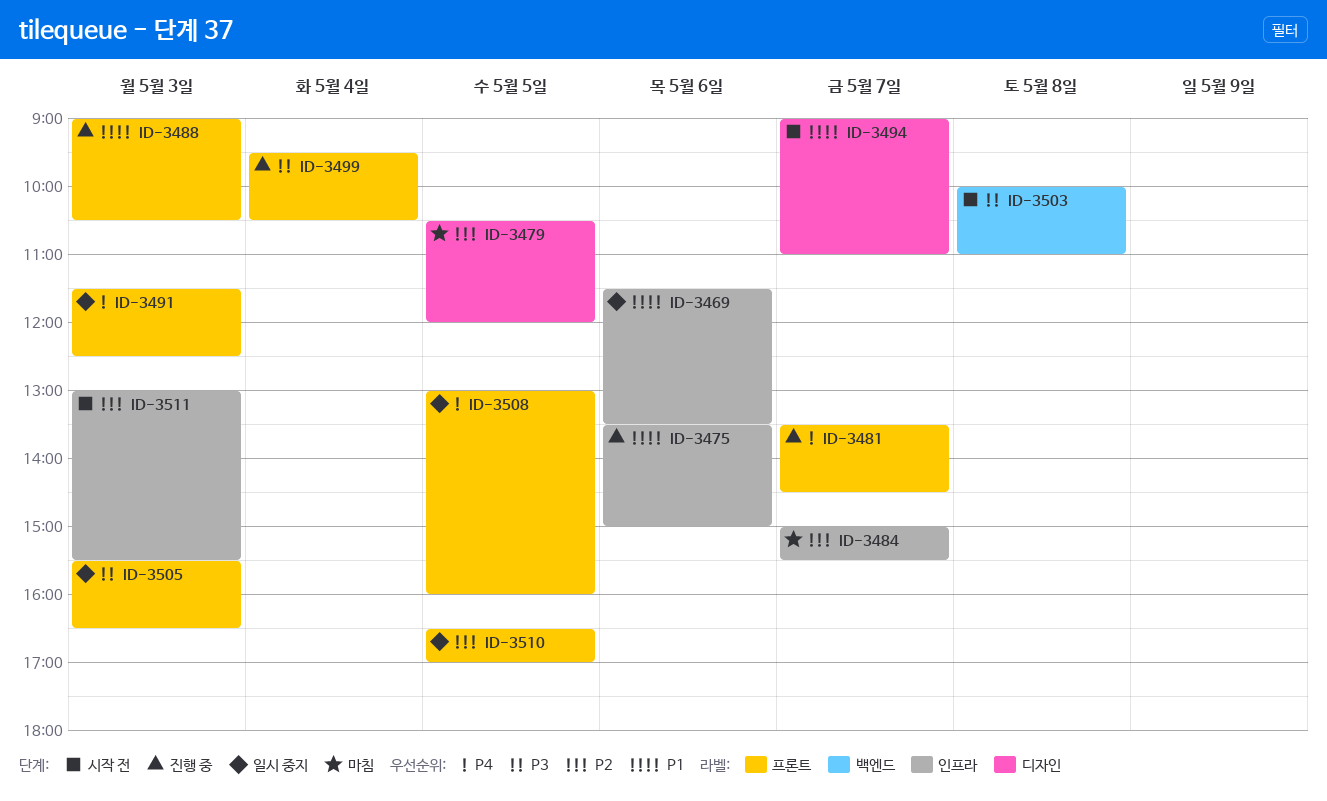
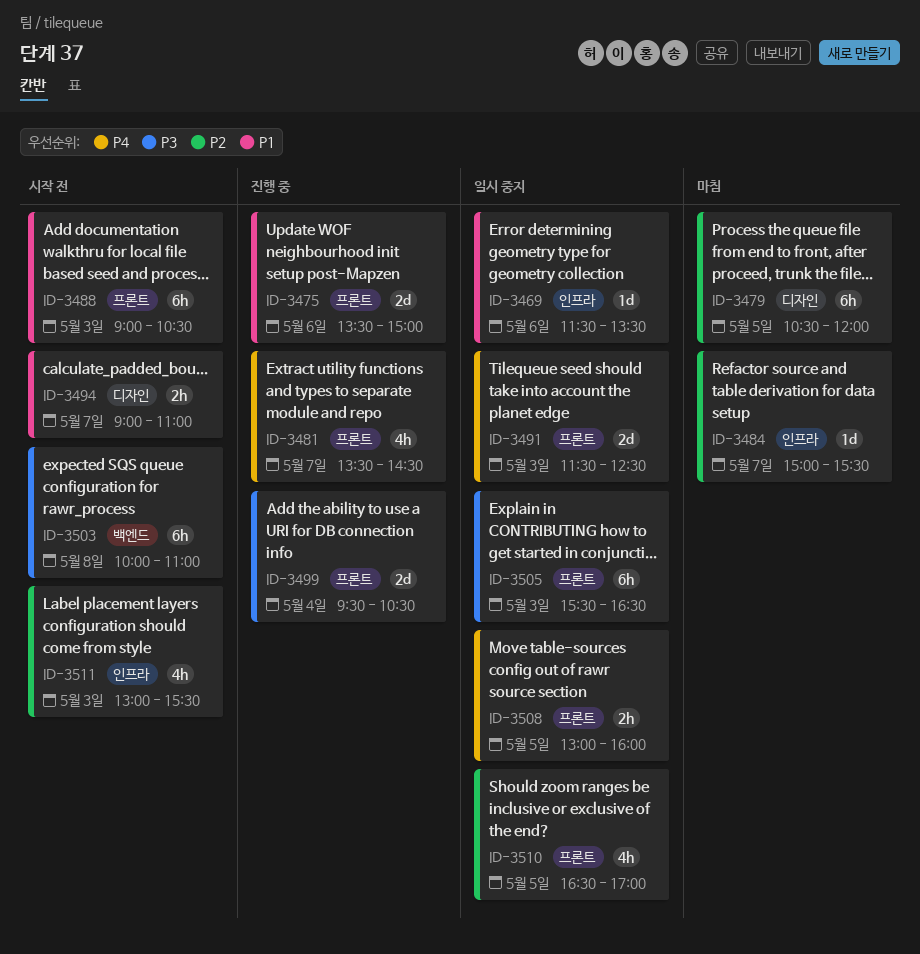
ID-3475, label: 인프라 -> 프론트
ID-3488, status: 진행 중 -> 시작 전

